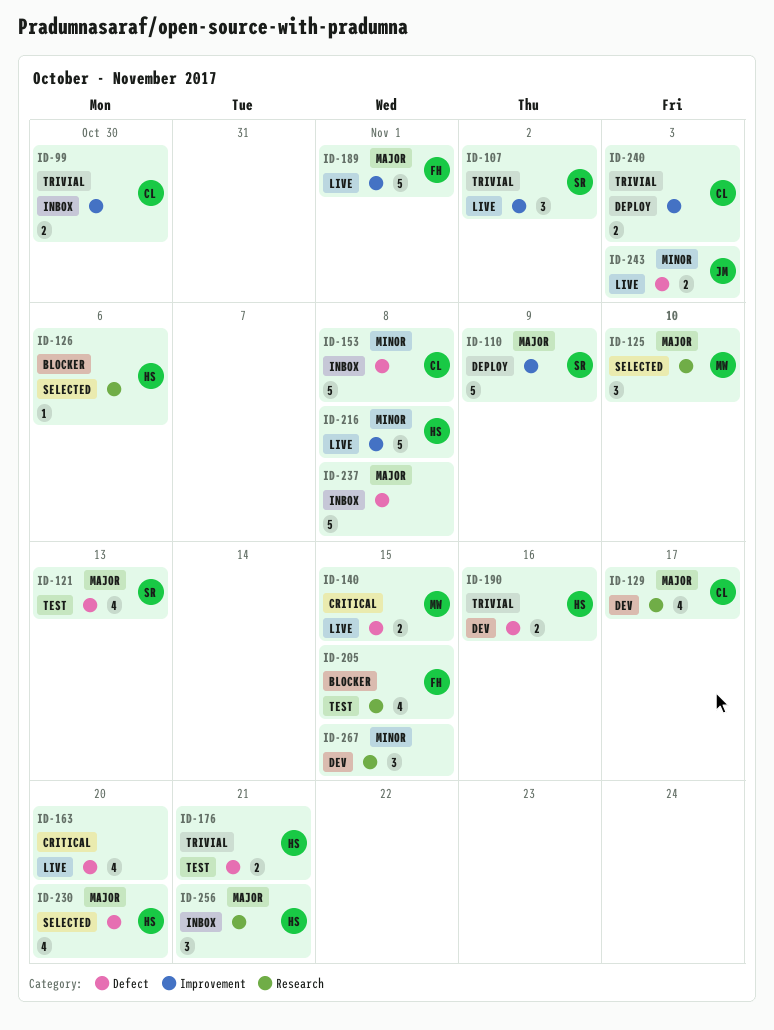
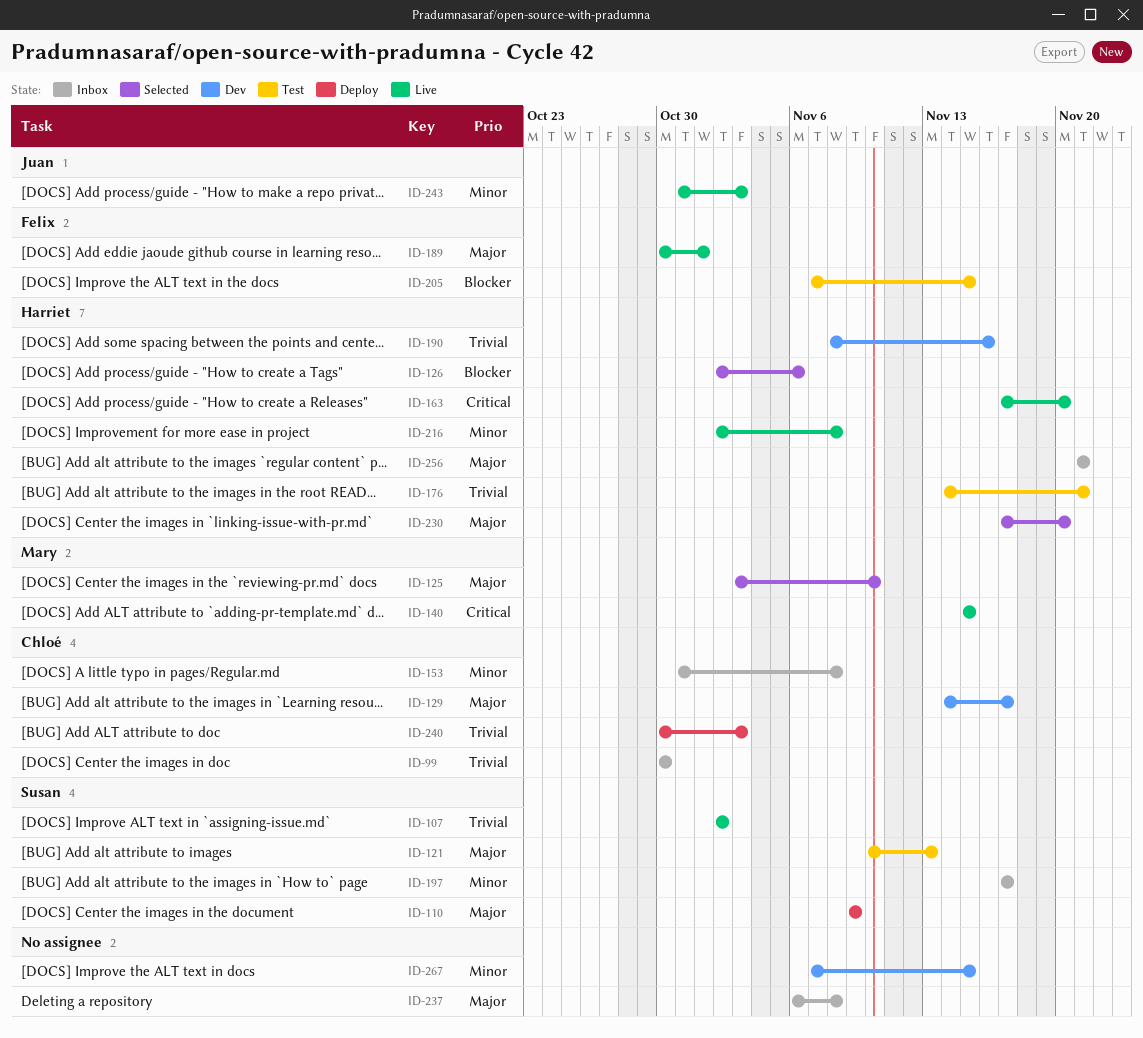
ID-163, owner: none -> Harriet
ID-197: none -> present

